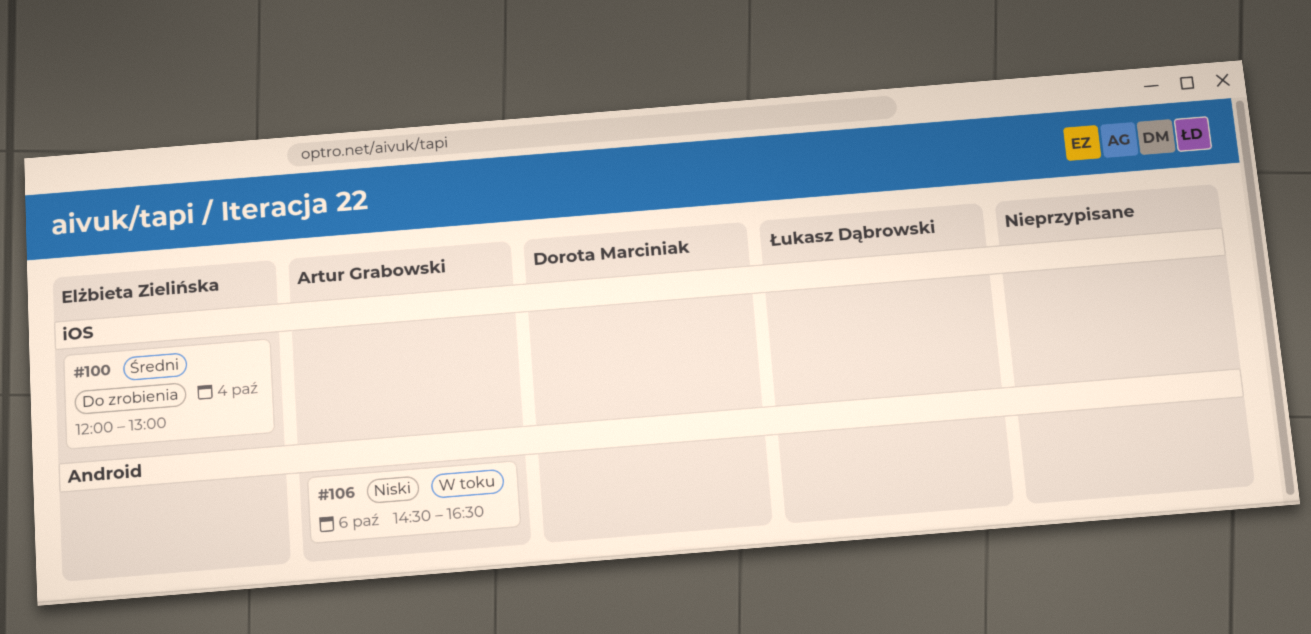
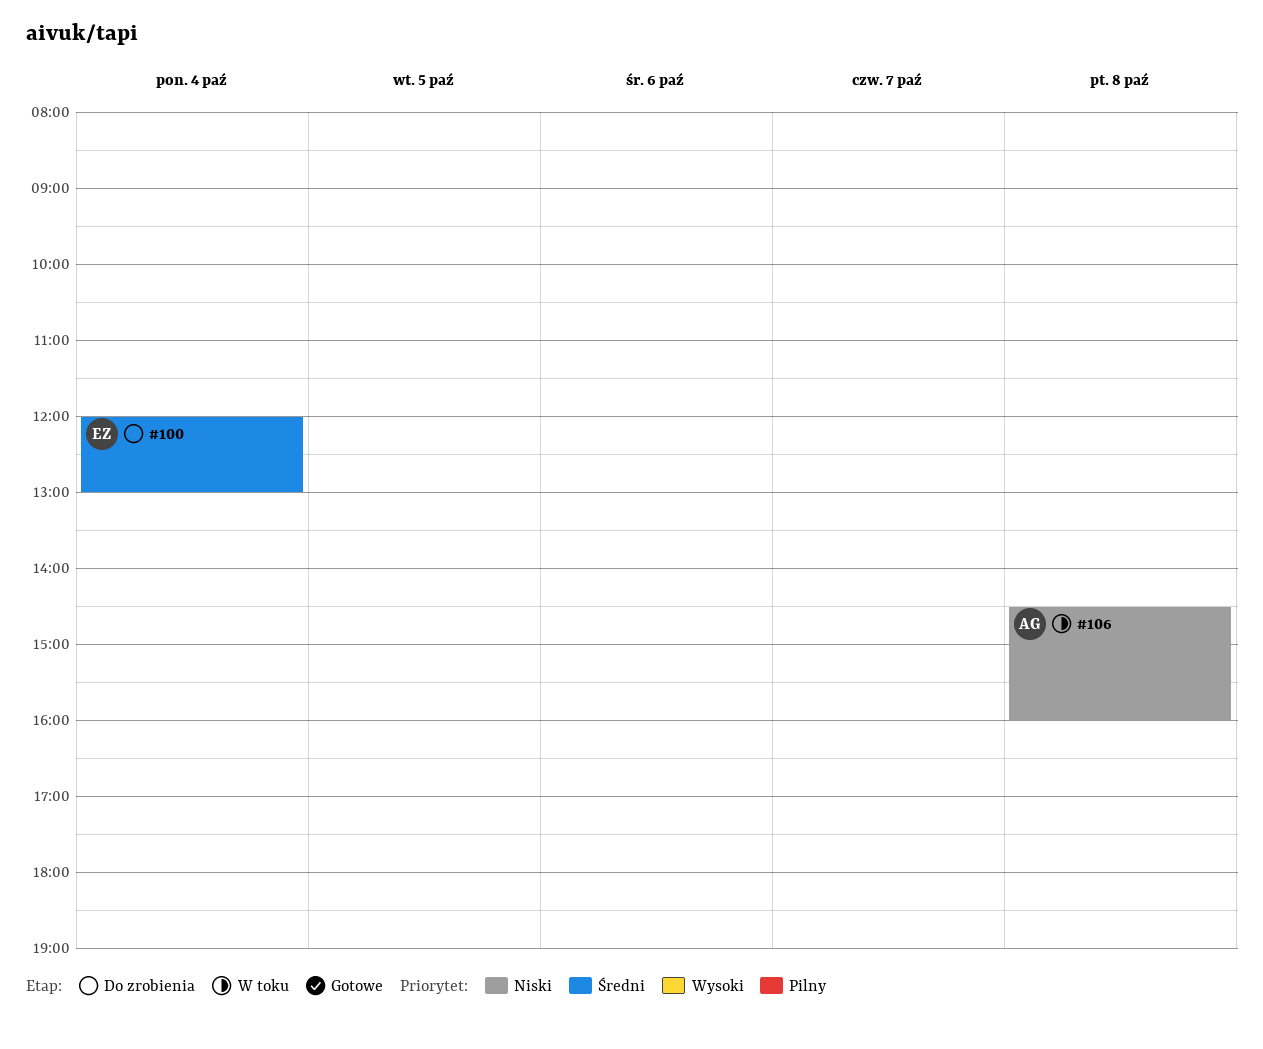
#106, day: Oct 6 -> Oct 8
#106, ends: 16:30 -> 16:00

